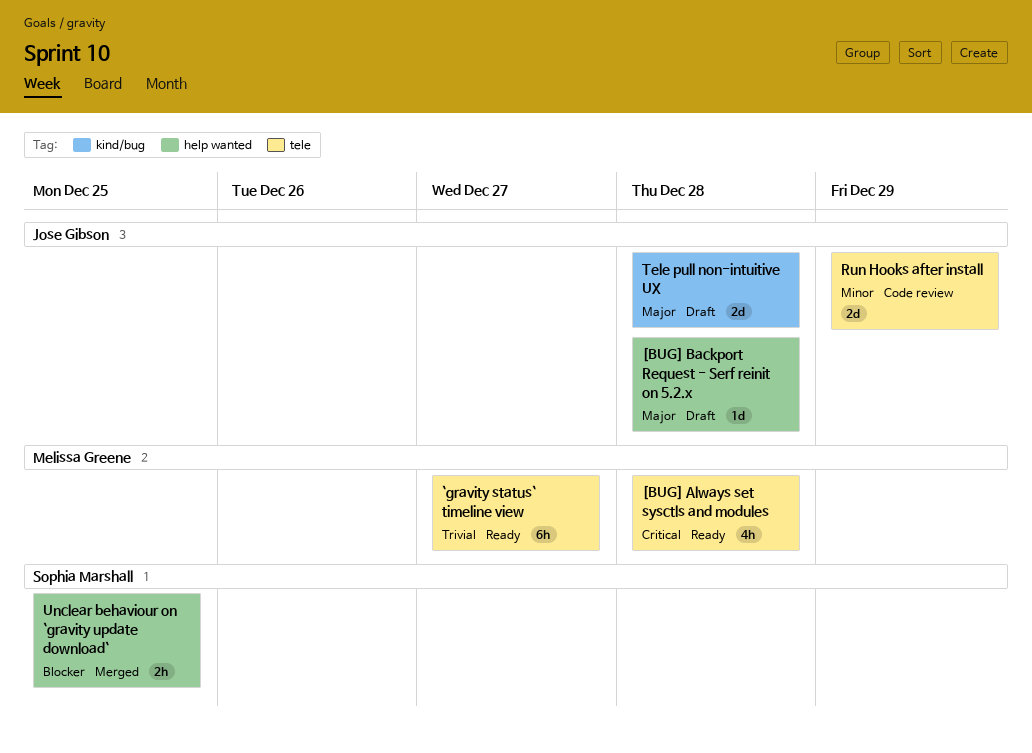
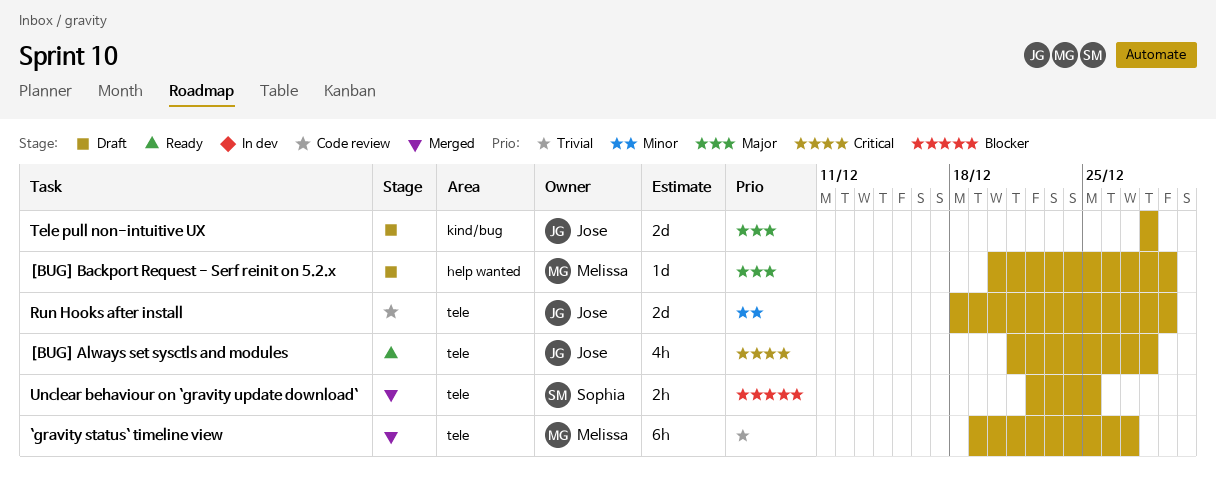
[BUG] Always set sysctls and modules, owner: Melissa Greene -> Jose Gibson
[BUG] Backport Request - Serf reinit on 5.2.x, owner: Jose Gibson -> Melissa Greene
[BUG] Backport Request - Serf reinit on 5.2.x, due: Dec 28 -> Dec 29
`gravity status` timeline view, status: Ready -> Merged
Unclear behaviour on `gravity update download`, label: help wanted -> tele

